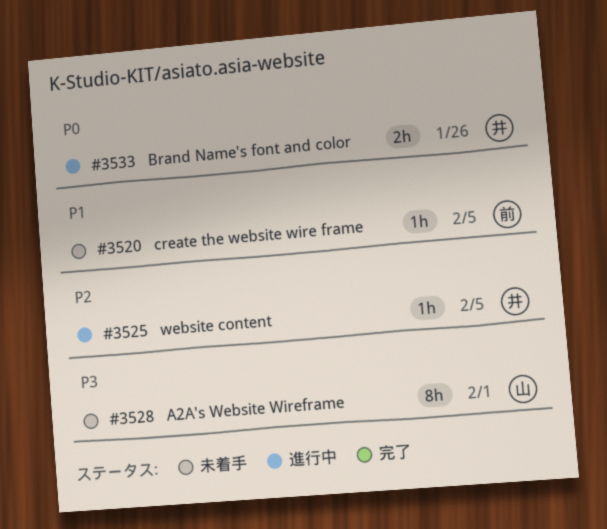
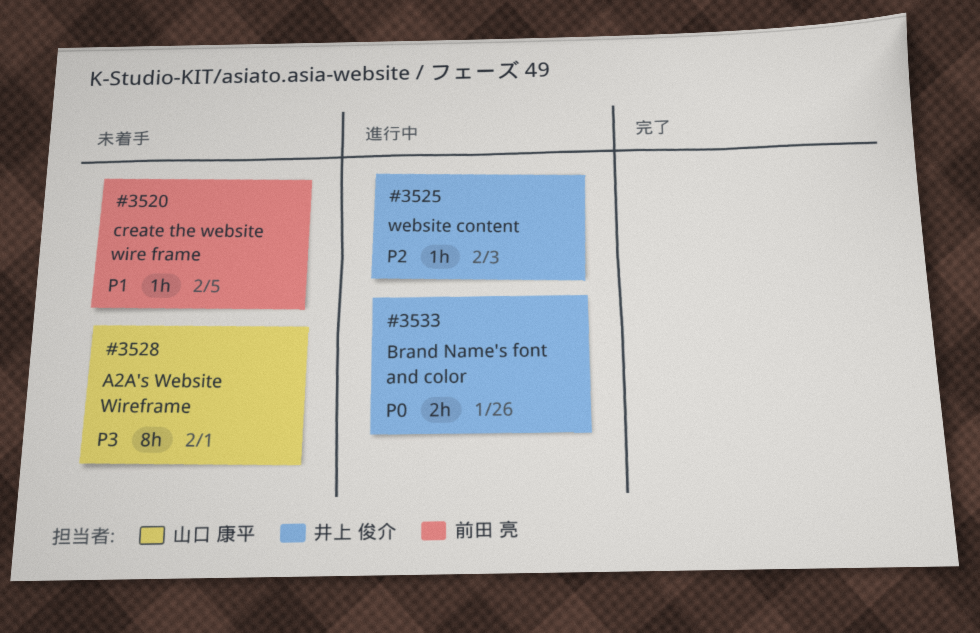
#3525, due: Feb 5 -> Feb 3

